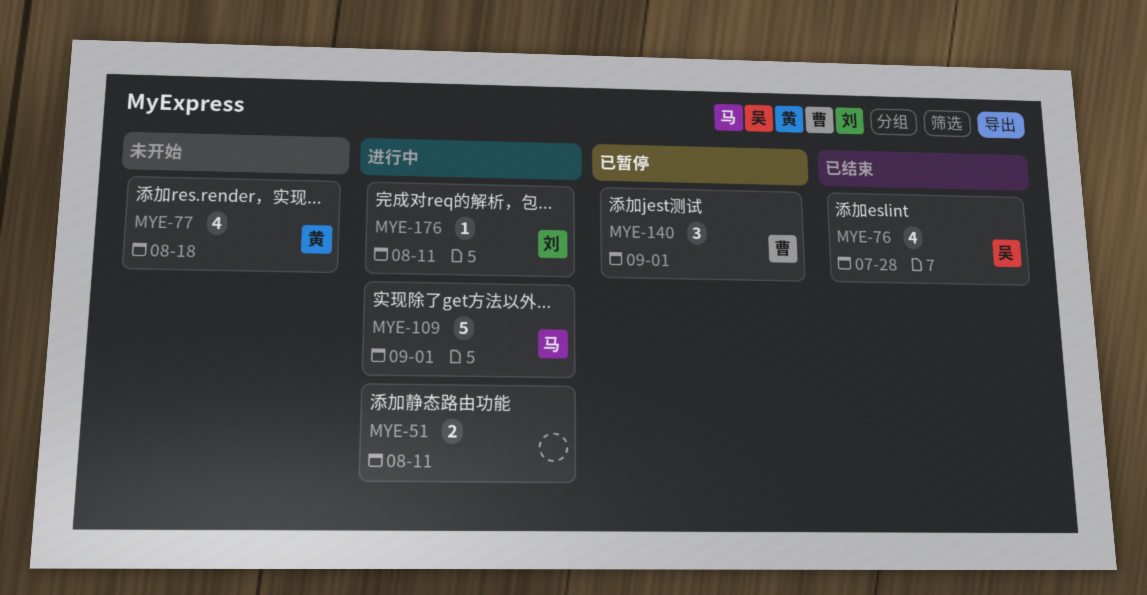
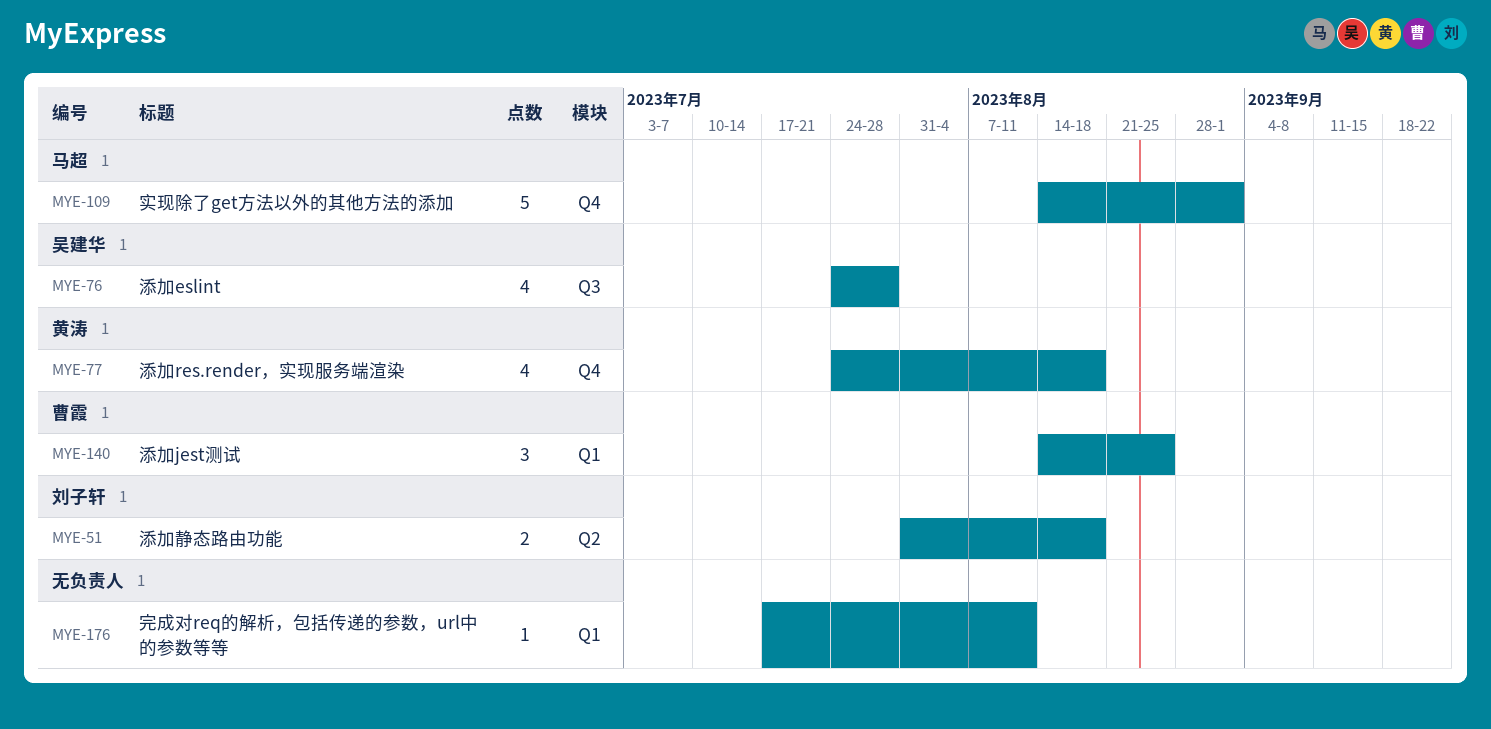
MYE-51, owner: none -> 刘子轩
MYE-51, due: Aug 11 -> Aug 18
MYE-140, due: Sep 1 -> Aug 25
MYE-176, owner: 刘子轩 -> none

